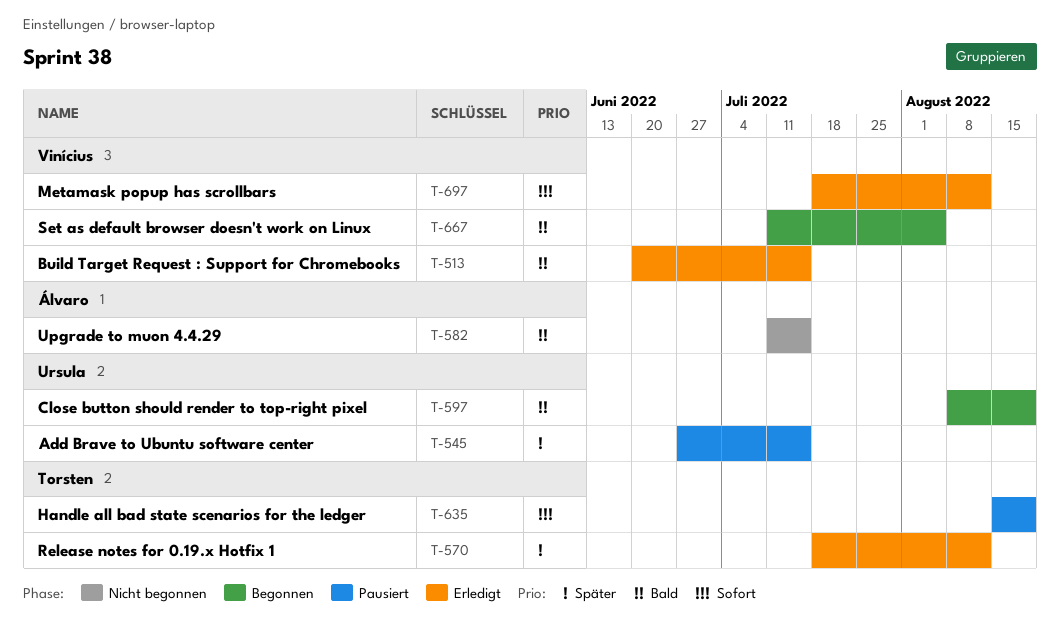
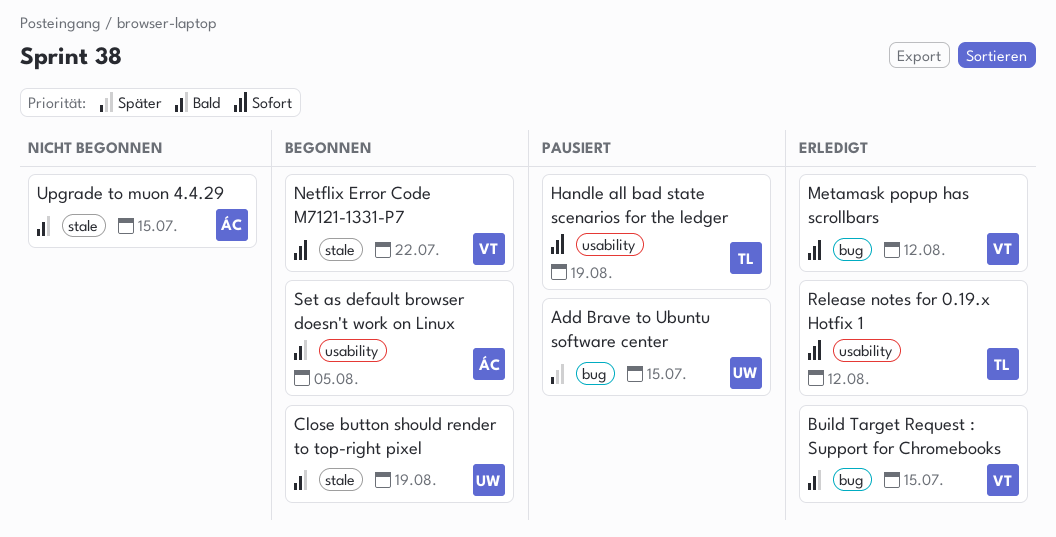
Netflix Error Code M7121-1331-P7: none -> present
Release notes for 0.19.x Hotfix 1, priority: Später -> Sofort
Set as default browser doesn't work on Linux, owner: Vinícius -> Álvaro

